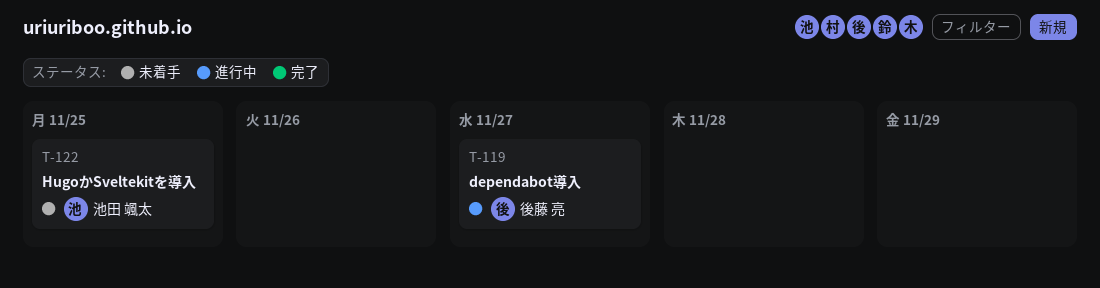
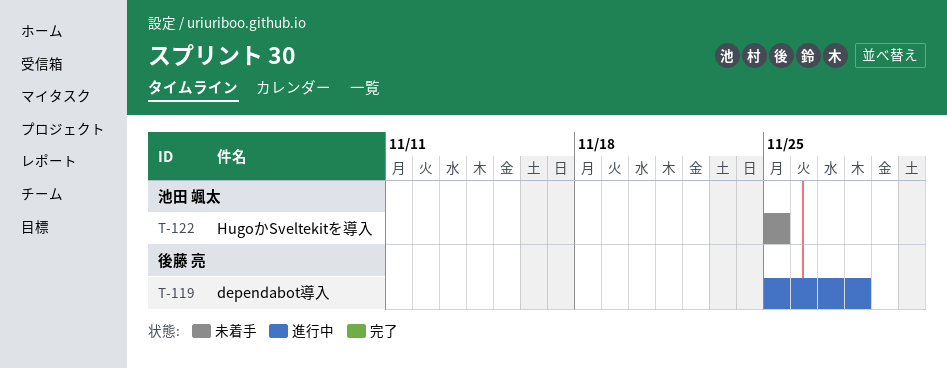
T-119, due: Nov 27 -> Nov 28

